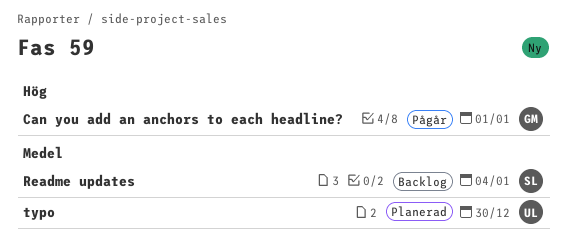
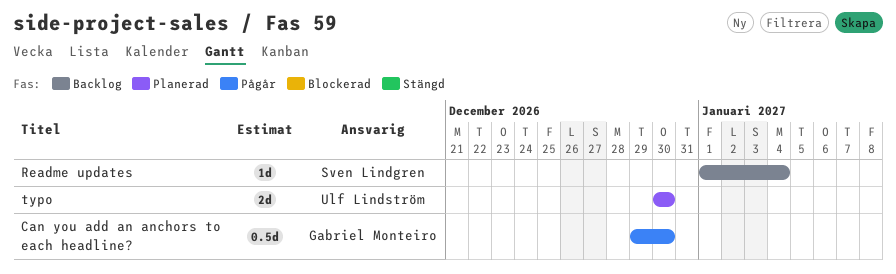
Can you add an anchors to each headline?, due: Jan 1 -> Dec 30

